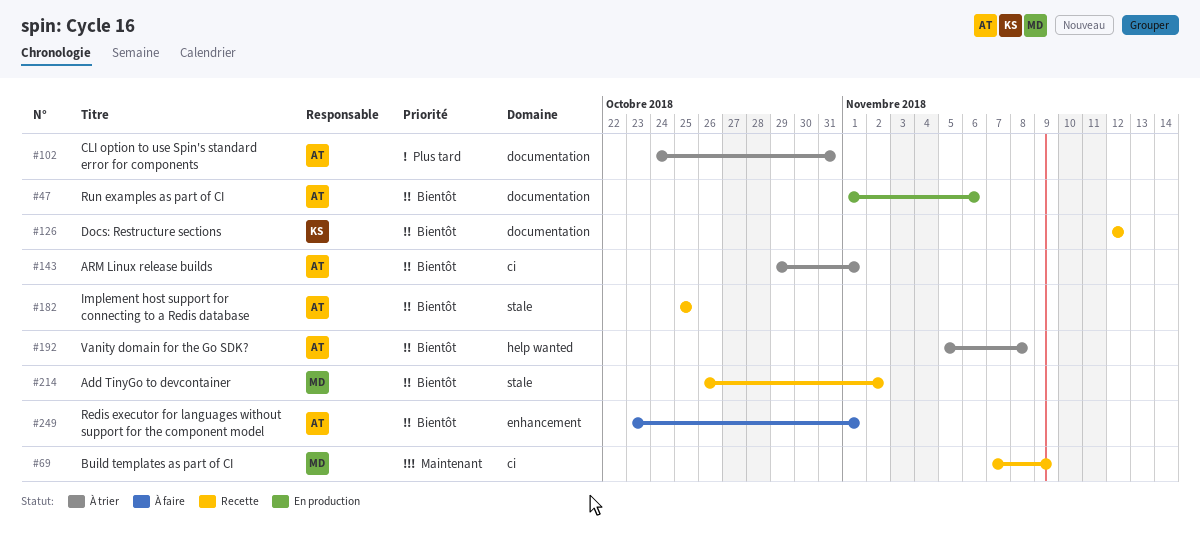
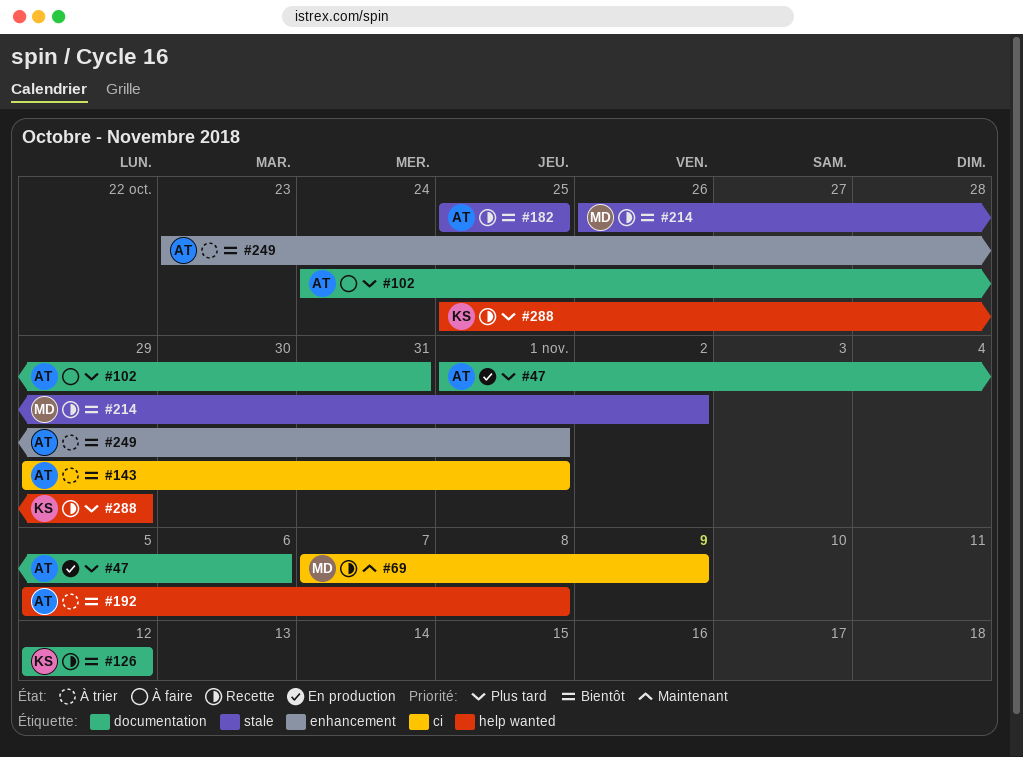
#47, priority: Bientôt -> Plus tard
#102, status: À trier -> À faire
#249, status: À faire -> À trier
#288: none -> present

